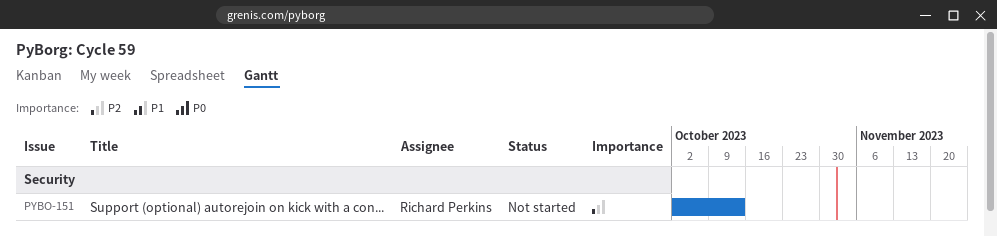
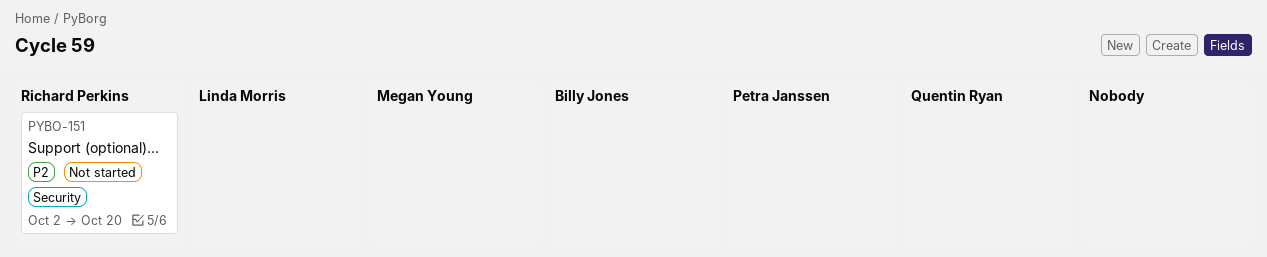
PYBO-151, due: Oct 13 -> Oct 20

